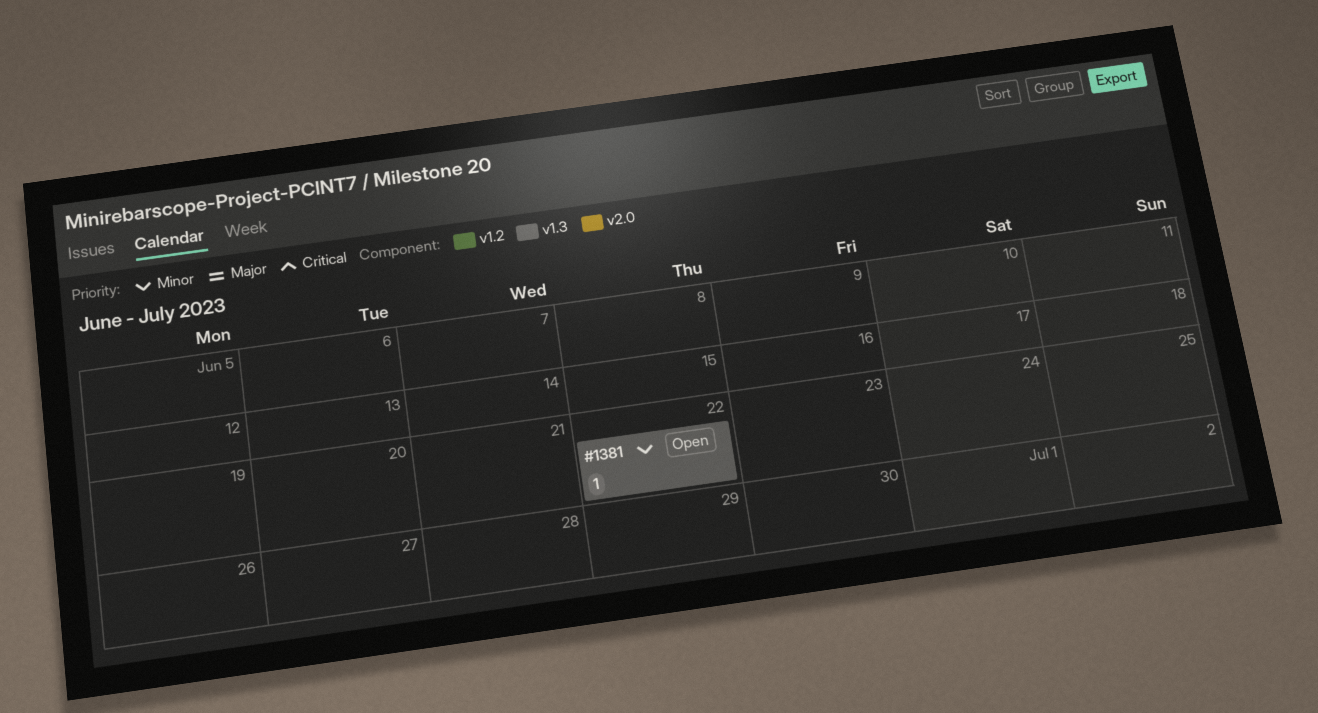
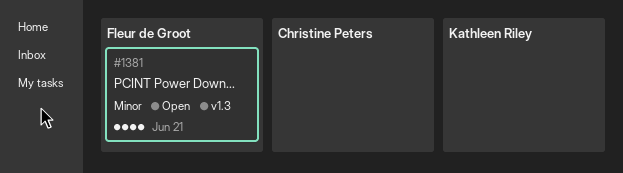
#1381, estimate: 1 -> 4
#1381, due: Jun 22 -> Jun 21

